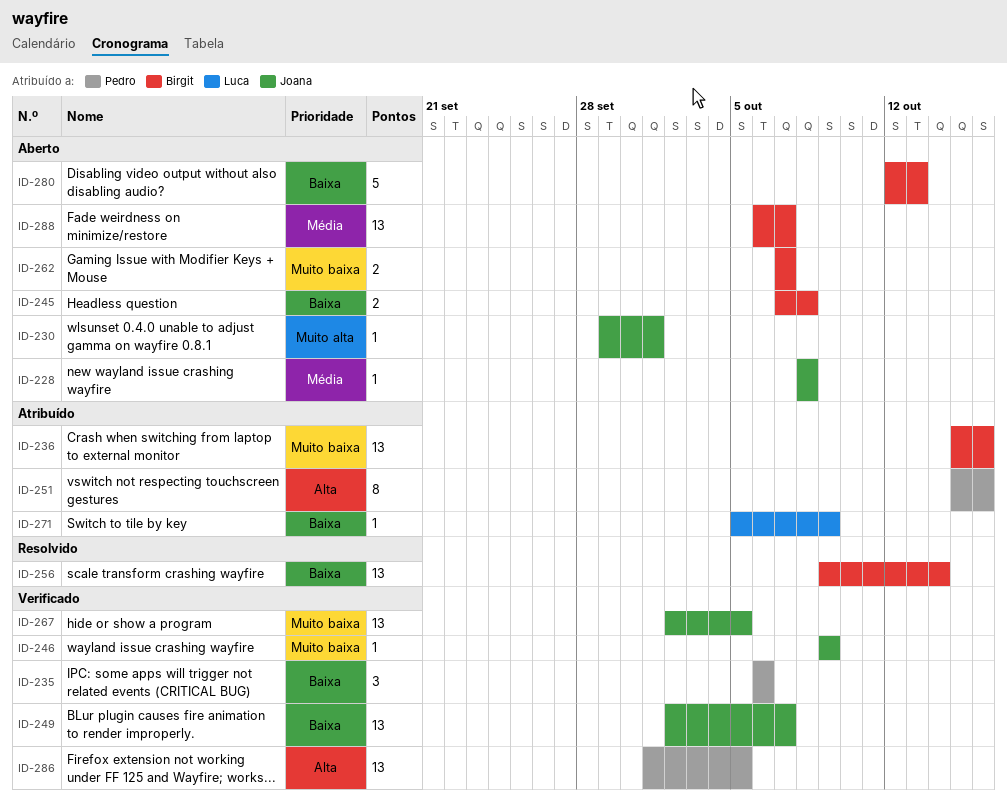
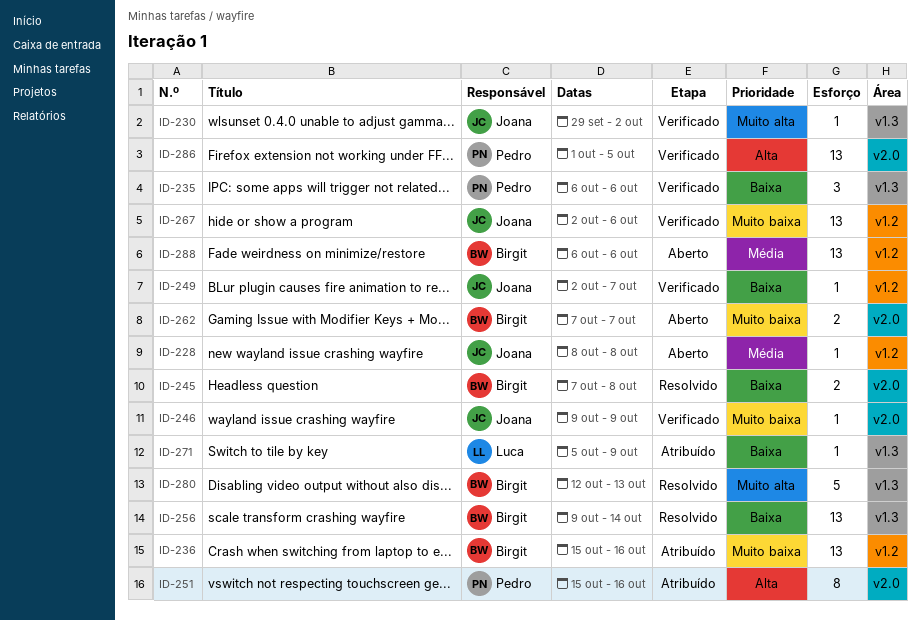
ID-230, status: Aberto -> Verificado
ID-230, due: Oct 1 -> Oct 2
ID-245, status: Aberto -> Resolvido
ID-249, estimate: 13 -> 1
ID-267, due: Oct 5 -> Oct 6
ID-280, status: Aberto -> Resolvido
ID-280, priority: Baixa -> Muito alta
ID-288, due: Oct 7 -> Oct 6

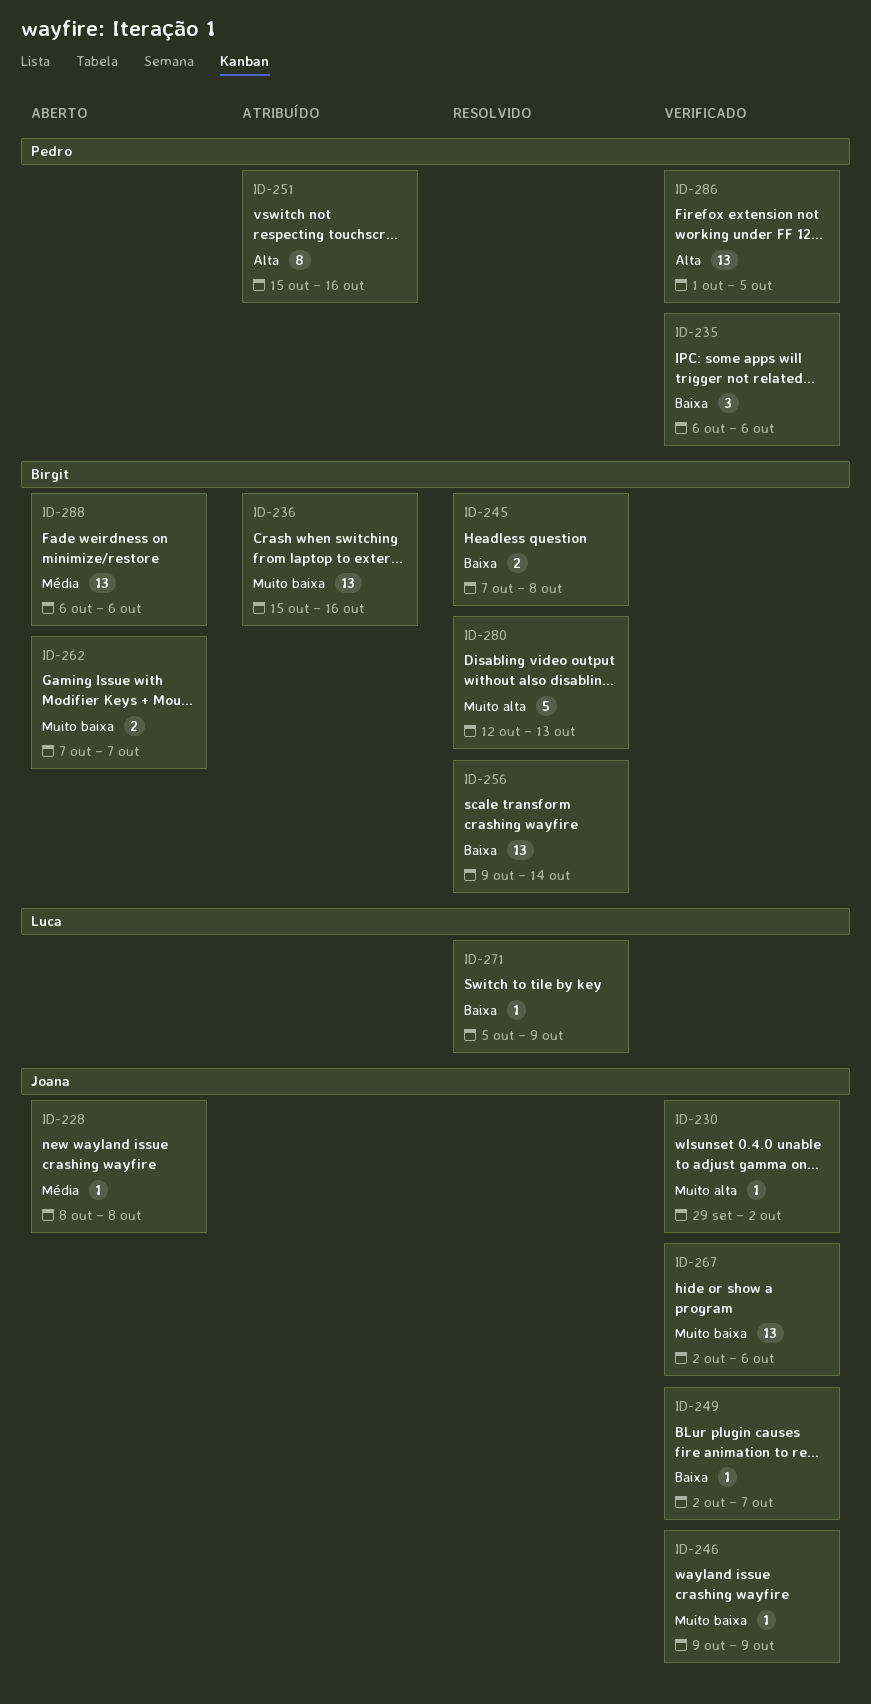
ID-271, status: Atribuído -> Resolvido

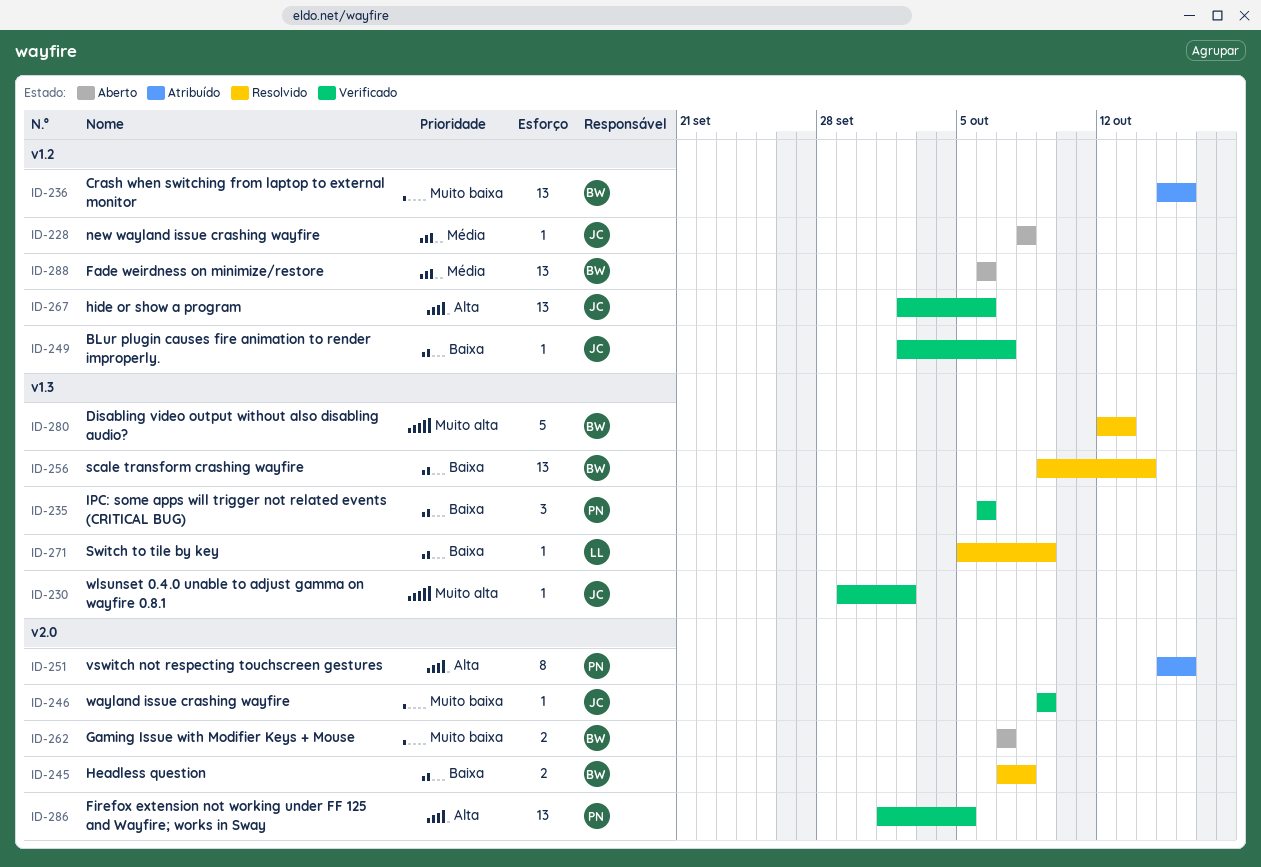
ID-267, priority: Muito baixa -> Alta

